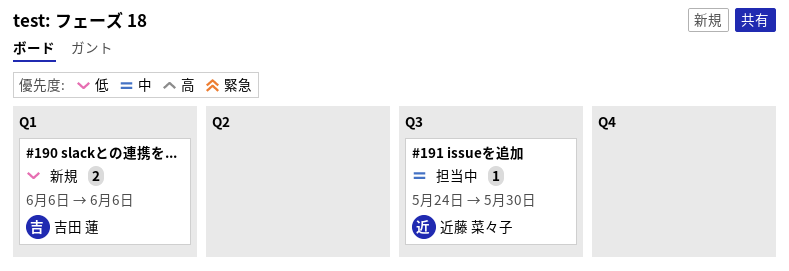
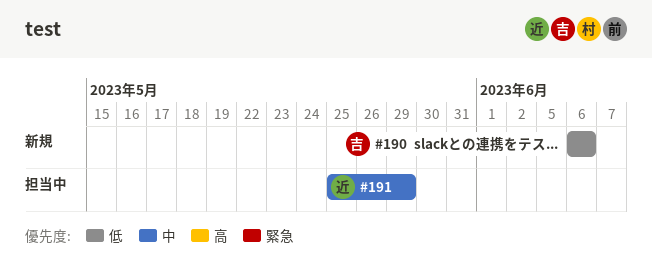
#191, start: May 24 -> May 25
#191, due: May 30 -> May 29

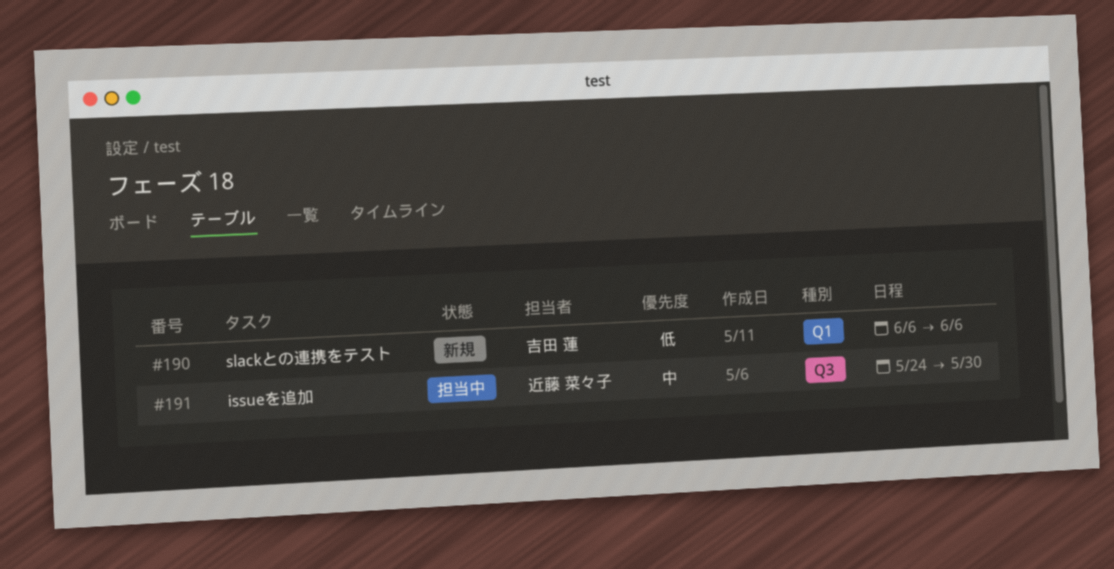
#191, start: May 25 -> May 24
#191, due: May 29 -> May 30

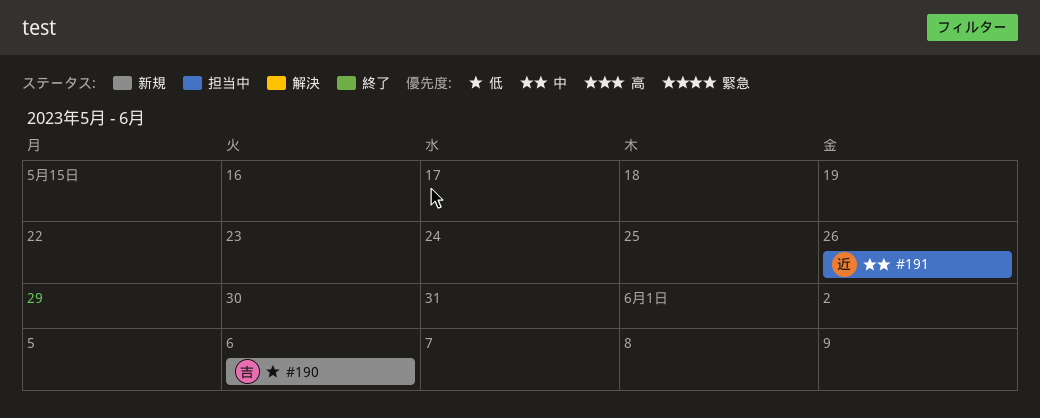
#191, start: May 24 -> May 26
#191, due: May 30 -> May 26

